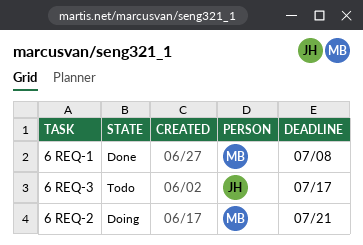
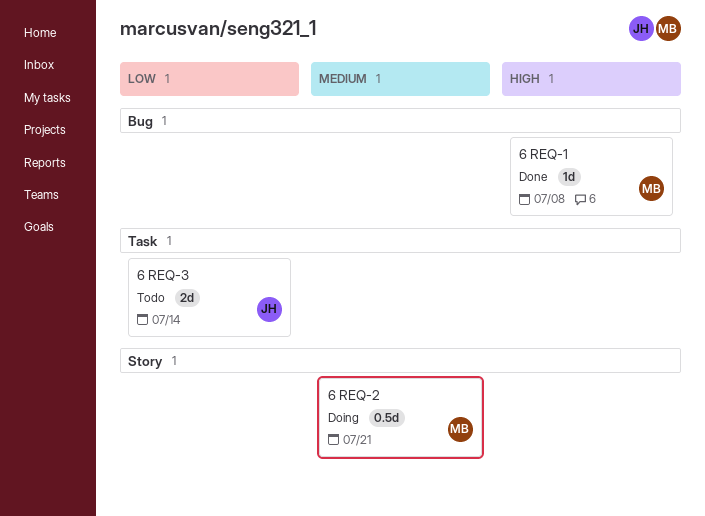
6 REQ-3, due: Jul 17 -> Jul 14

